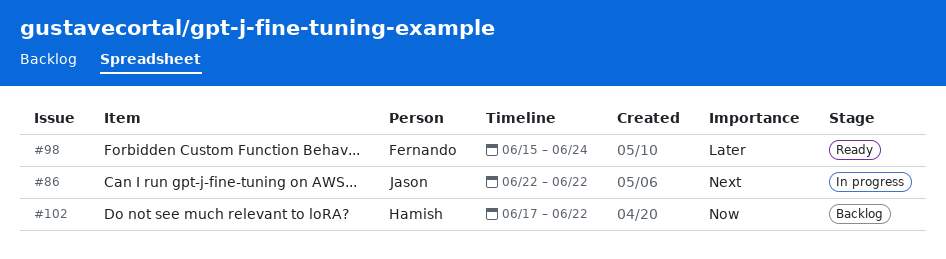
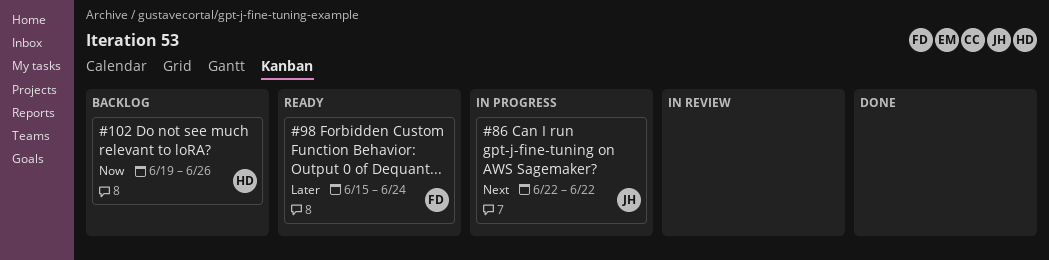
#102, start: Jun 17 -> Jun 19
#102, due: Jun 22 -> Jun 26

